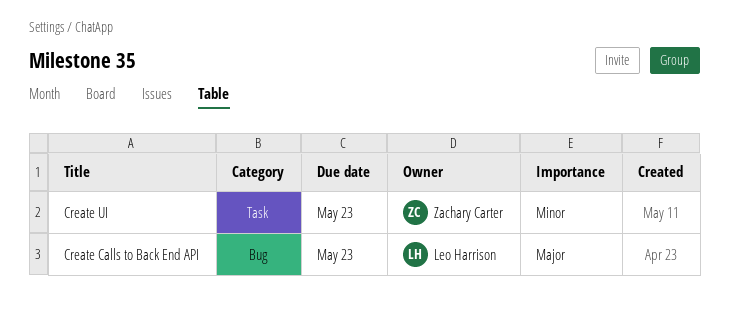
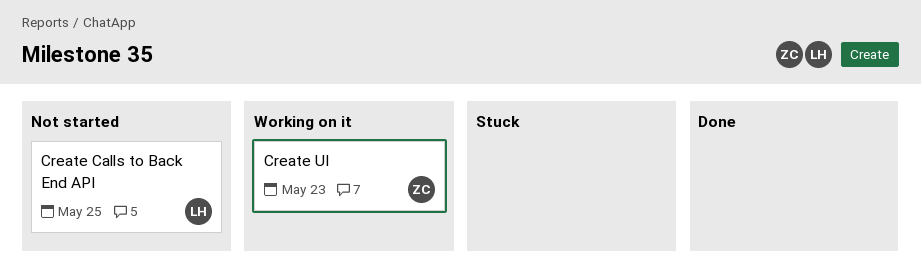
Create Calls to Back End API, due: May 23 -> May 25

